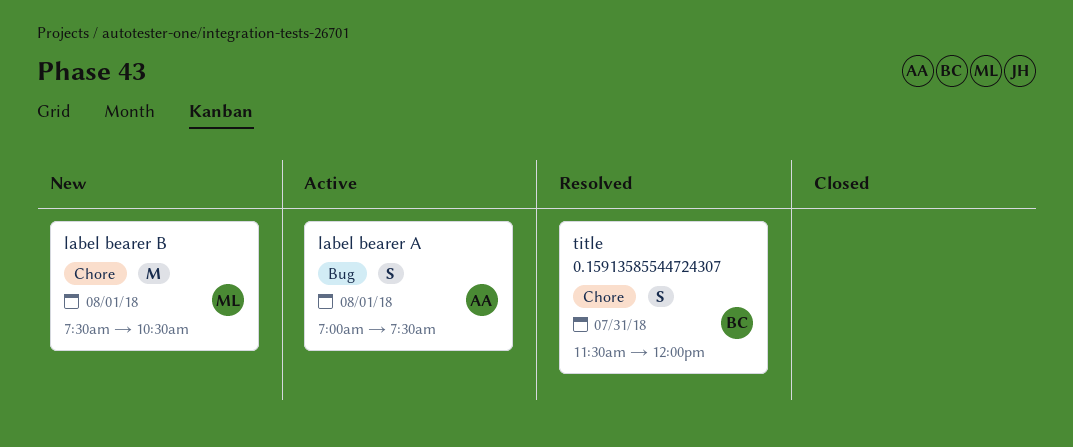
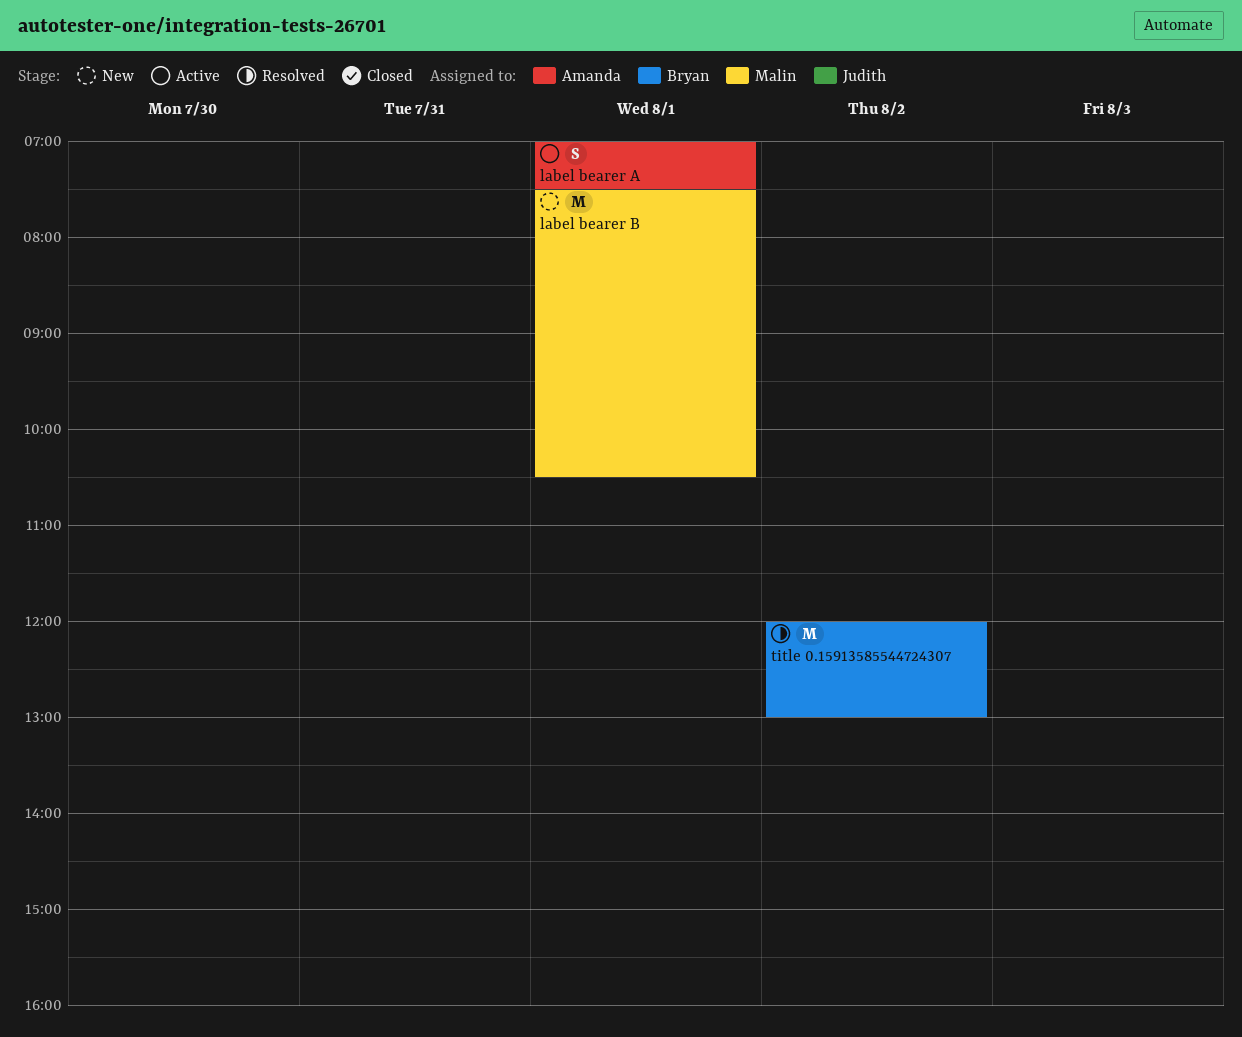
title 0.15913585544724307, estimate: S -> M
title 0.15913585544724307, day: Jul 31 -> Aug 2
title 0.15913585544724307, begins: 11:30 -> 12:00
title 0.15913585544724307, ends: 12:00 -> 13:00

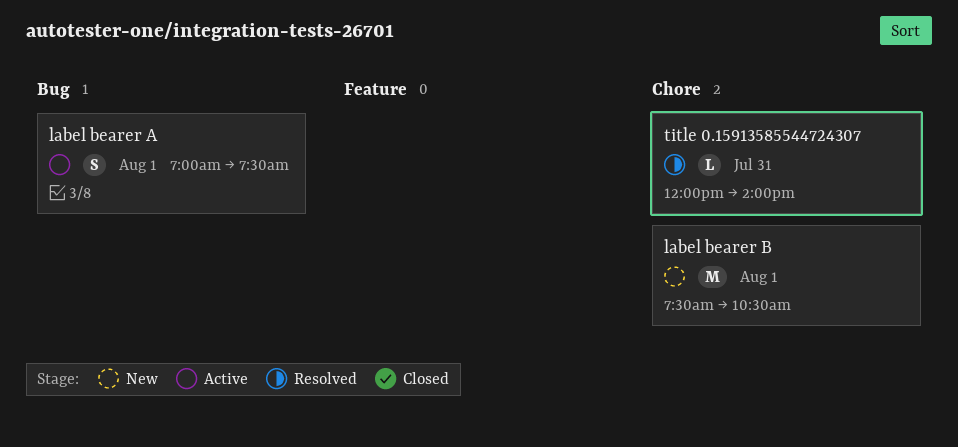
title 0.15913585544724307, estimate: M -> L
title 0.15913585544724307, day: Aug 2 -> Jul 31
title 0.15913585544724307, ends: 13:00 -> 14:00

